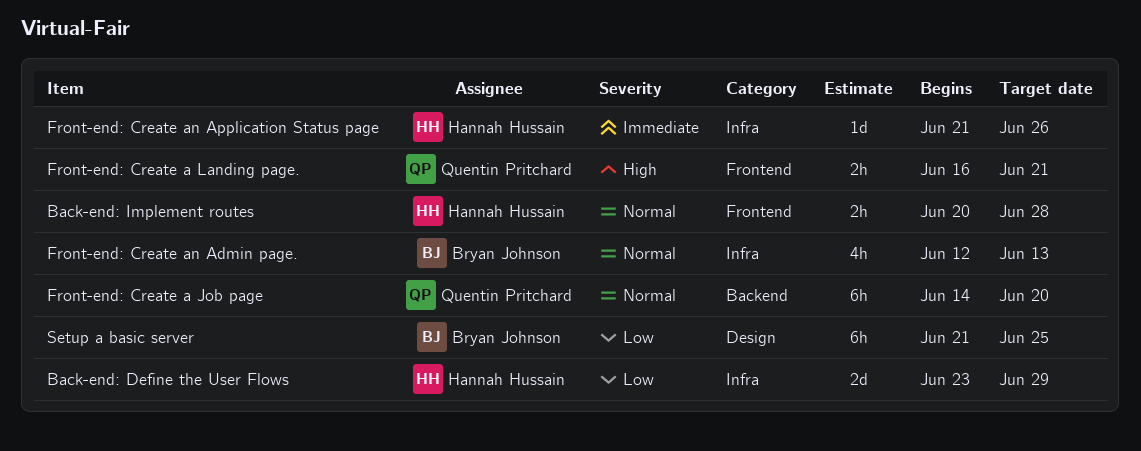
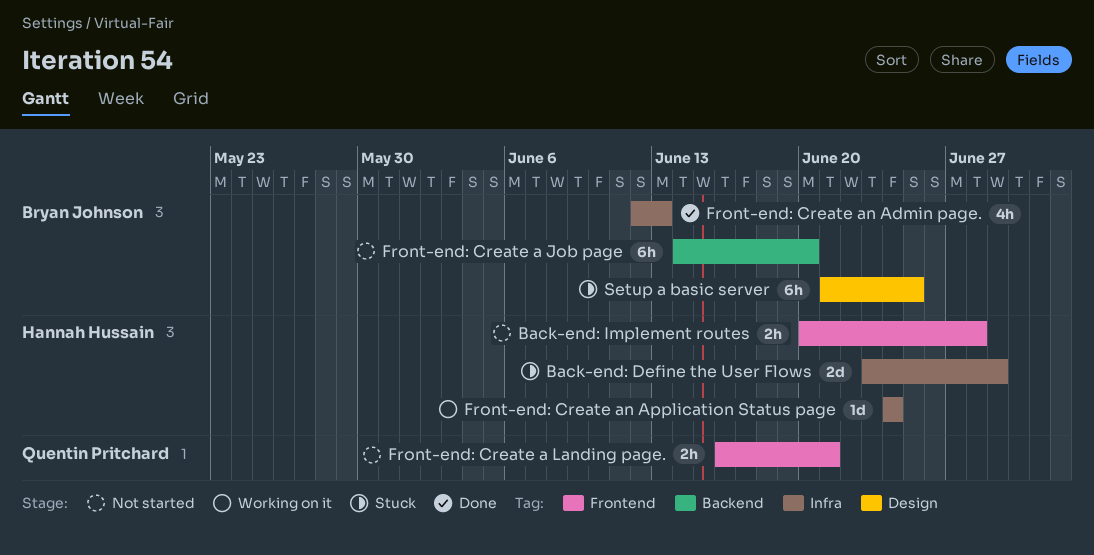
Front-end: Create a Job page, owner: Quentin Pritchard -> Bryan Johnson
Front-end: Create an Application Status page, start: Jun 21 -> Jun 24
Front-end: Create an Application Status page, due: Jun 26 -> Jun 24

